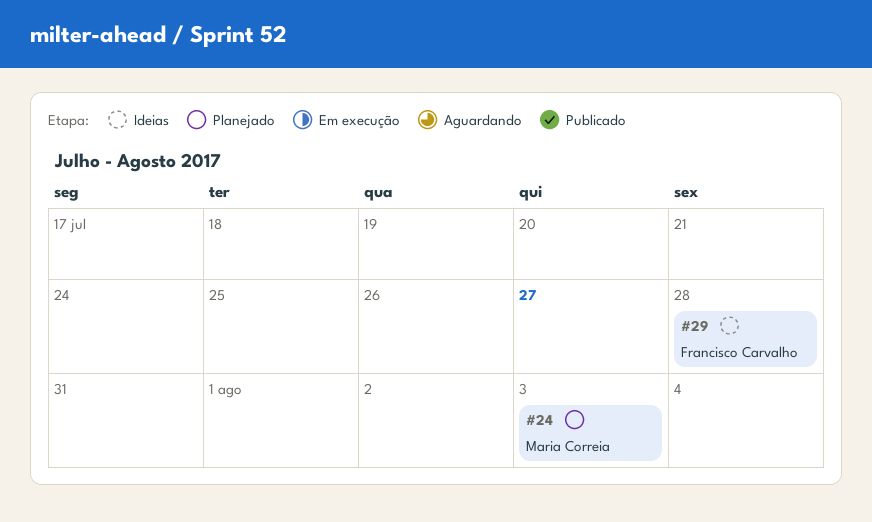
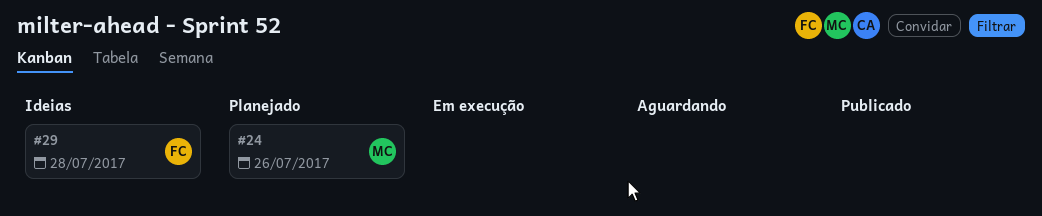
#24, due: Aug 3 -> Jul 26

